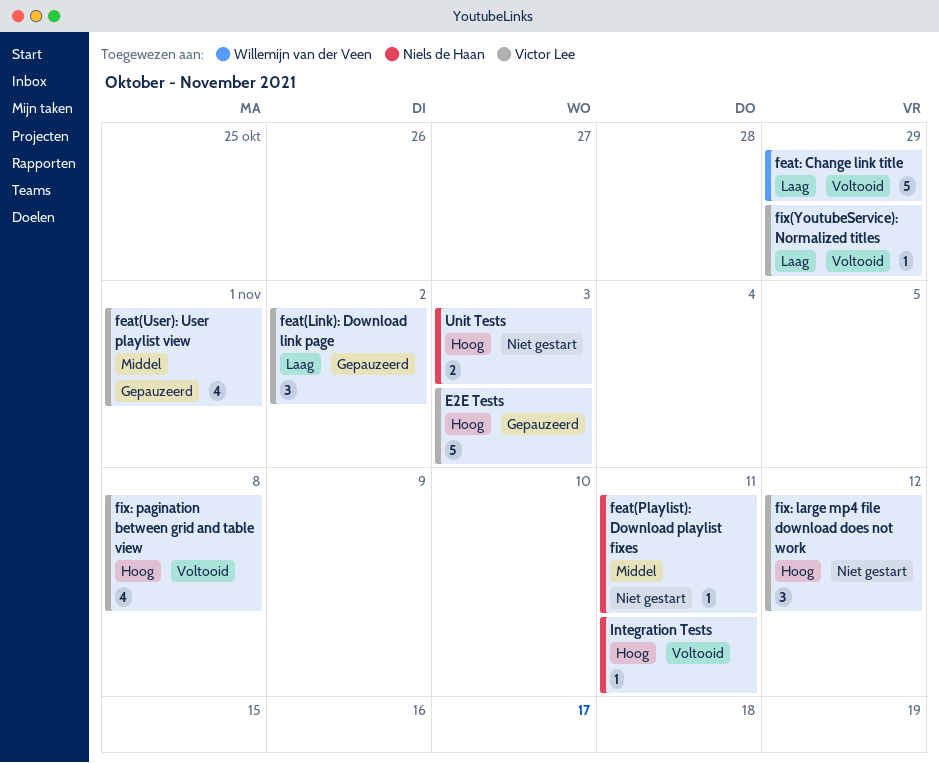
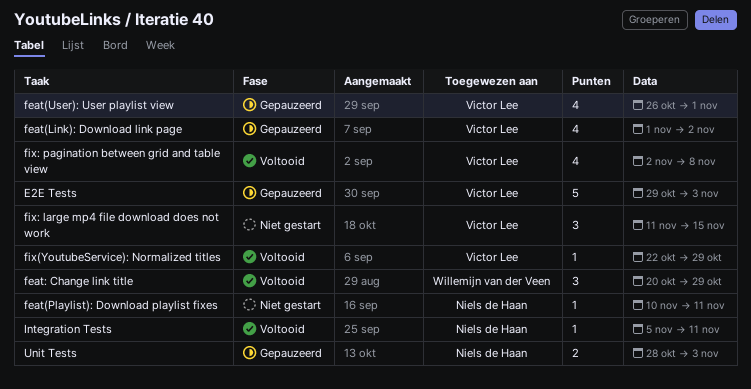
feat(Link): Download link page, estimate: 3 -> 4
feat: Change link title, estimate: 5 -> 3
fix: large mp4 file download does not work, due: Nov 12 -> Nov 15
Unit Tests, status: Niet gestart -> Gepauzeerd

